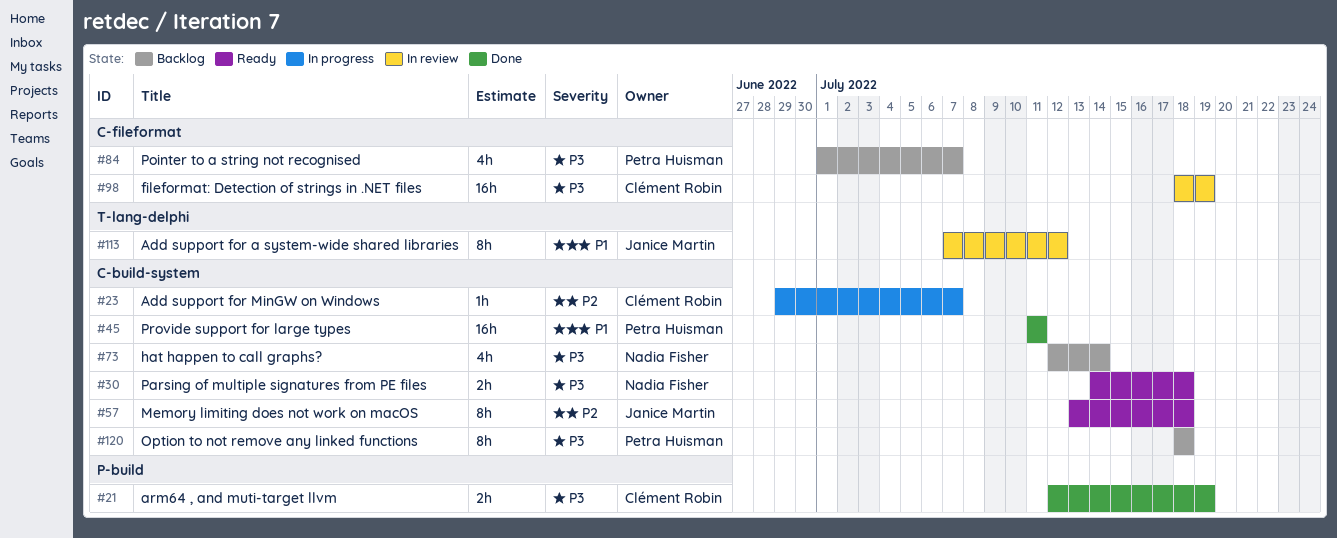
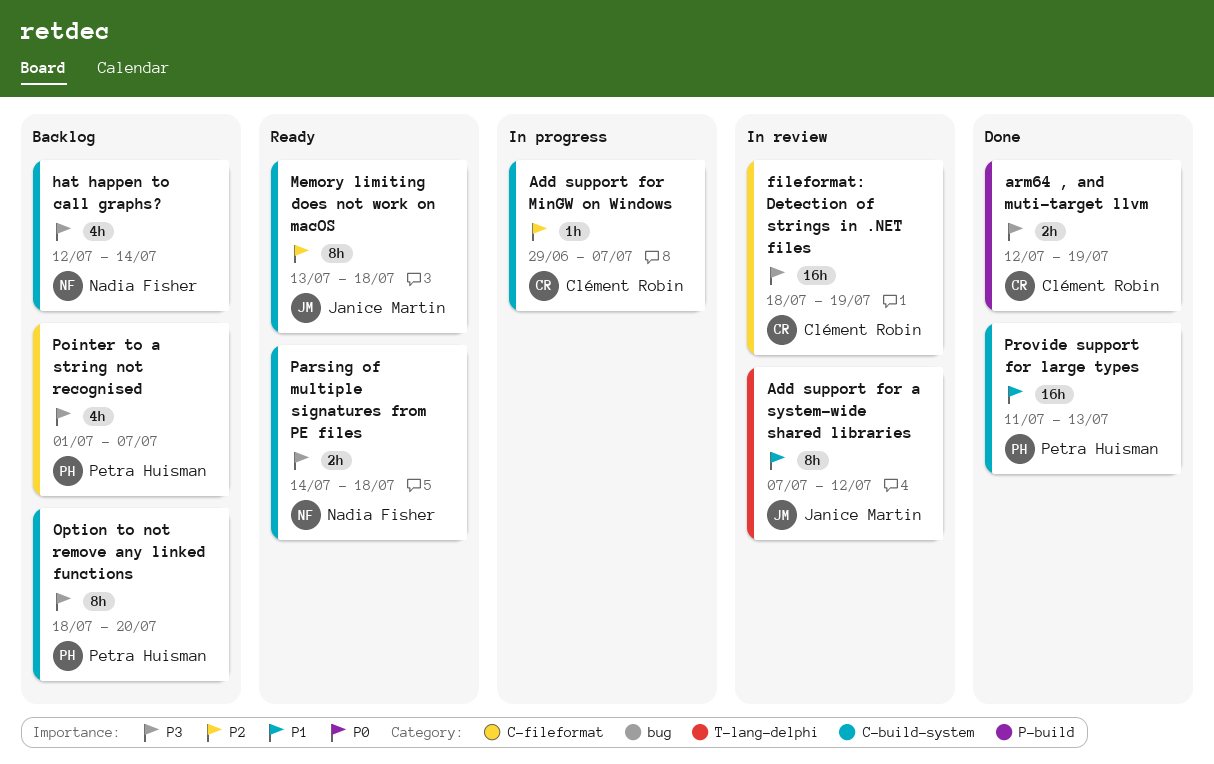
Option to not remove any linked functions, due: Jul 18 -> Jul 20
Provide support for large types, due: Jul 11 -> Jul 13

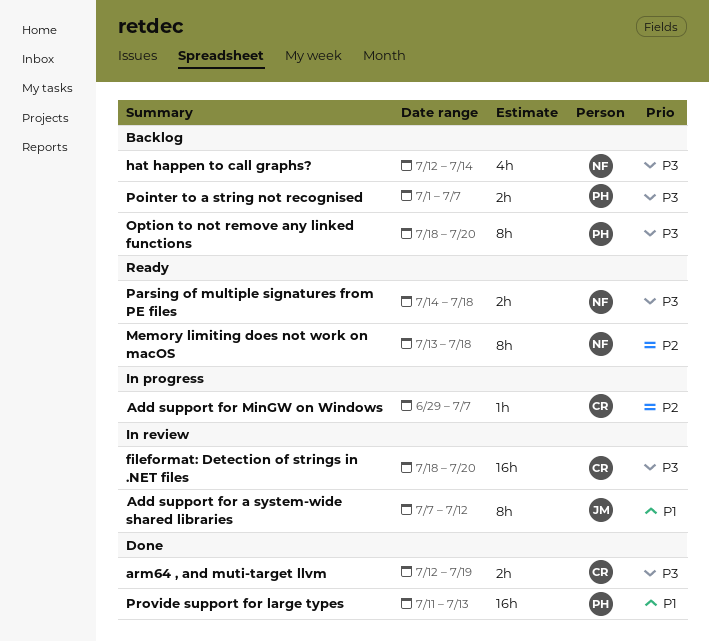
fileformat: Detection of strings in .NET files, due: Jul 19 -> Jul 20
Memory limiting does not work on macOS, owner: Janice Martin -> Nadia Fisher
Pointer to a string not recognised, estimate: 4h -> 2h

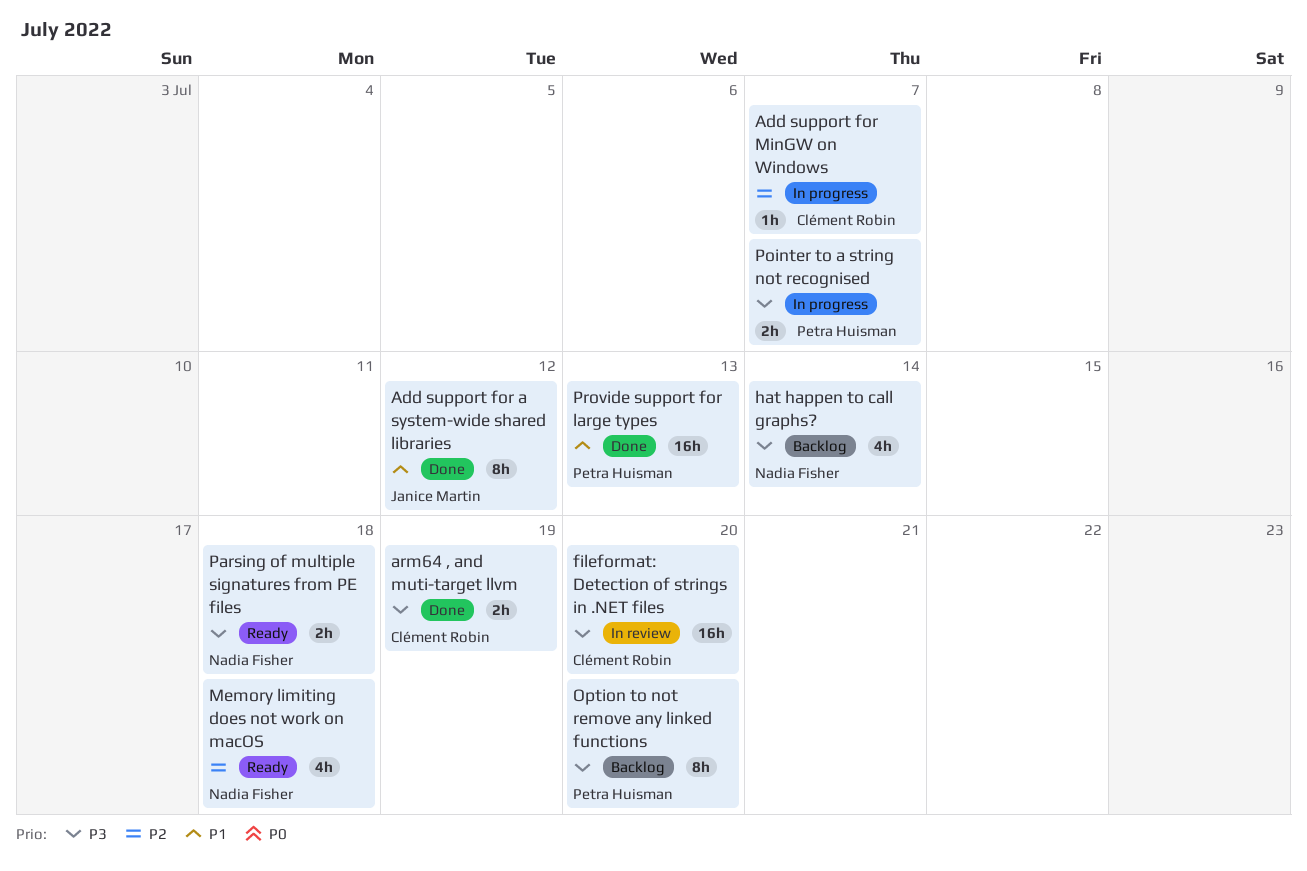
Add support for a system-wide shared libraries, status: In review -> Done
Memory limiting does not work on macOS, estimate: 8h -> 4h
Pointer to a string not recognised, status: Backlog -> In progress

